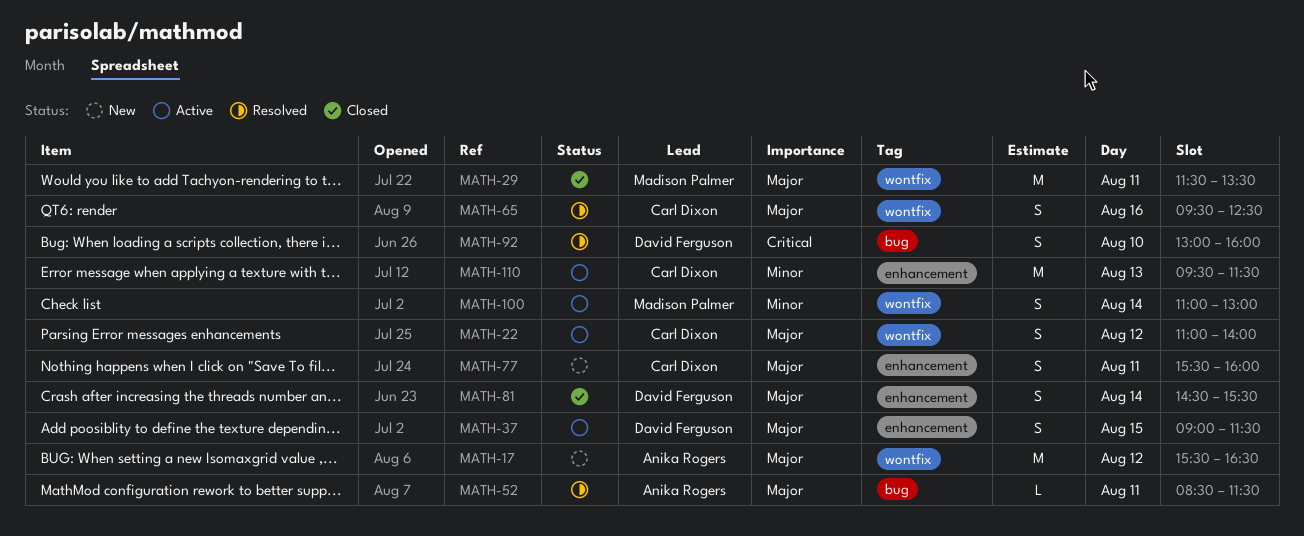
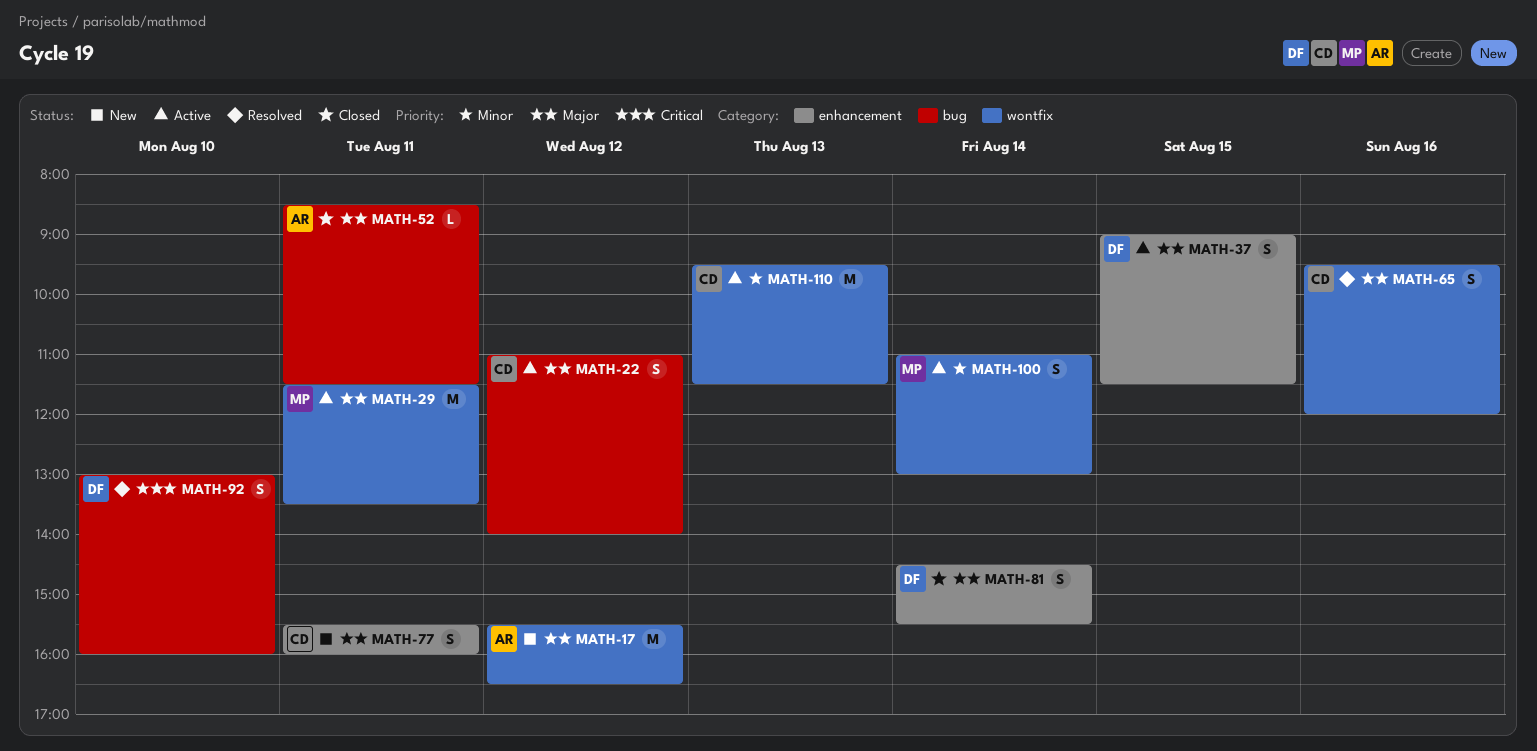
MATH-22, label: wontfix -> bug
MATH-29, status: Closed -> Active
MATH-52, status: Resolved -> Closed
MATH-65, ends: 12:30 -> 12:00
MATH-110, label: enhancement -> wontfix

